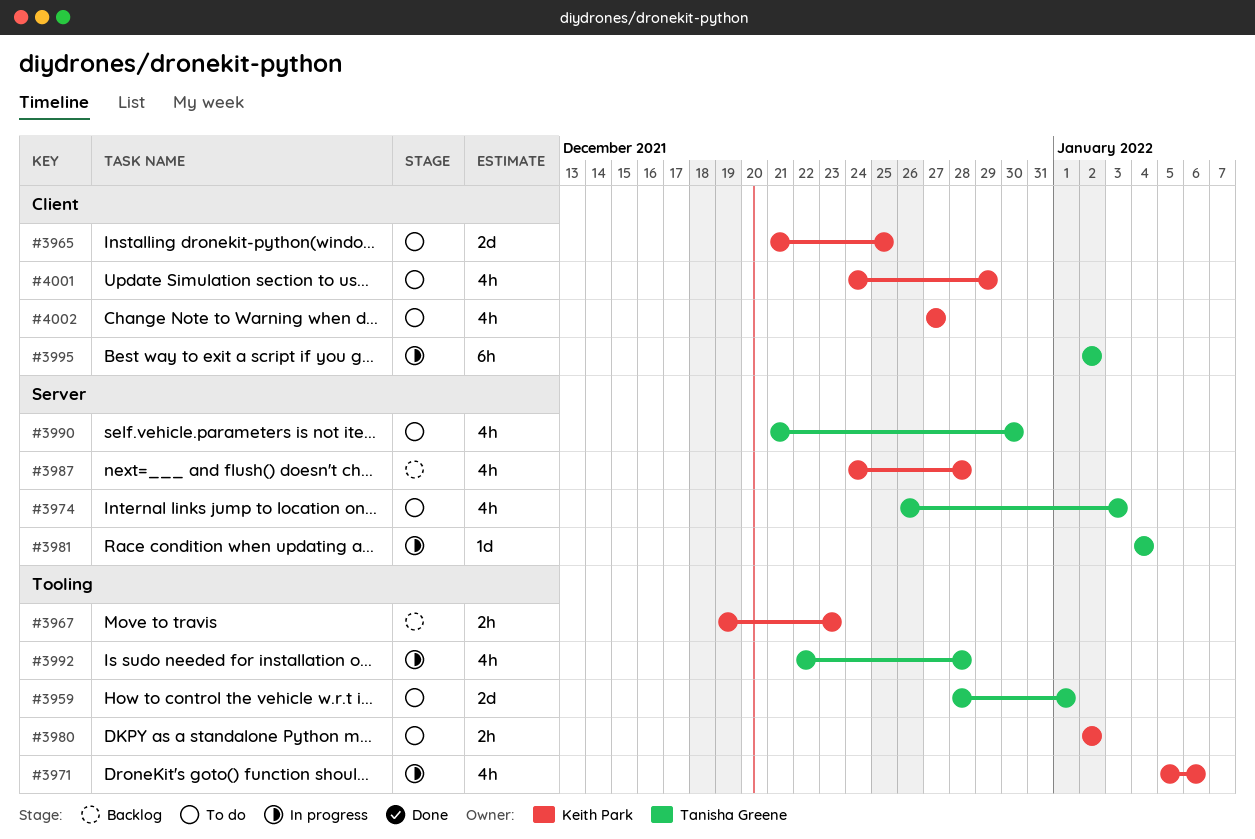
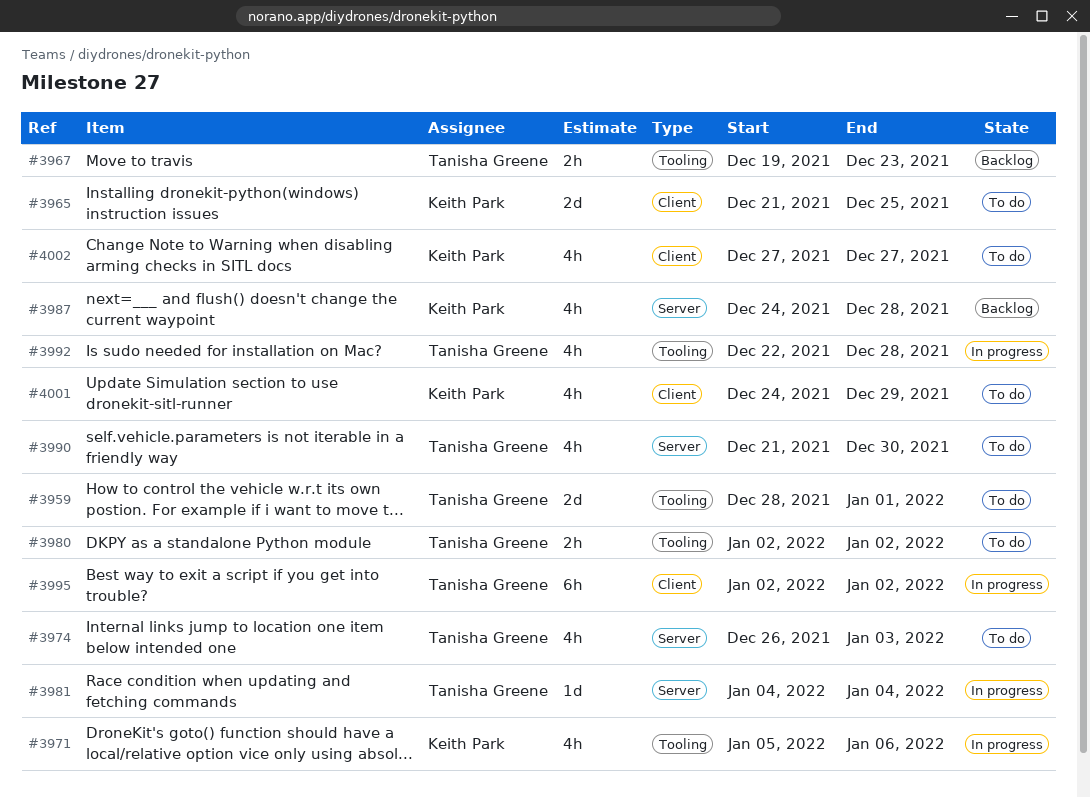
#3967, owner: Keith Park -> Tanisha Greene
#3980, owner: Keith Park -> Tanisha Greene

